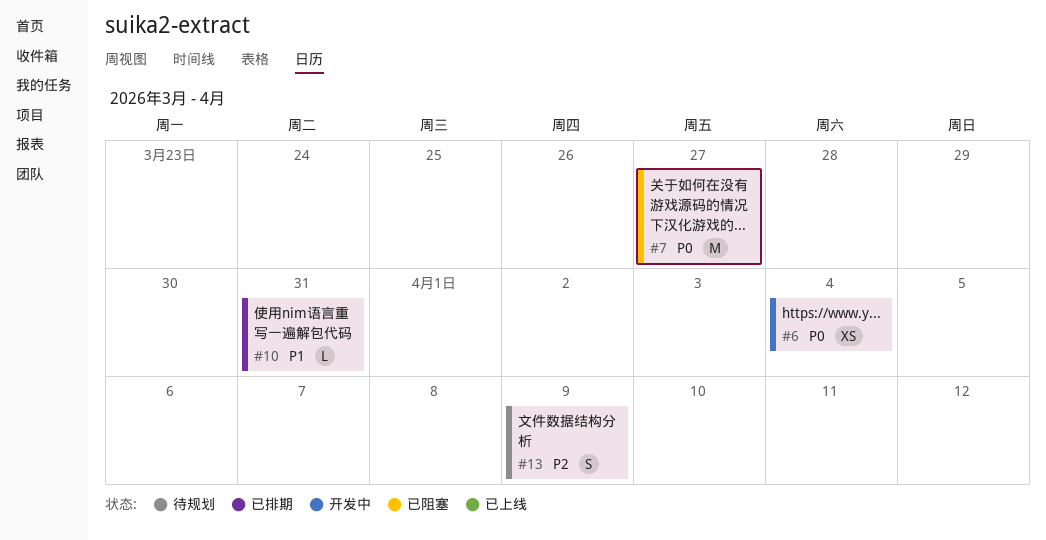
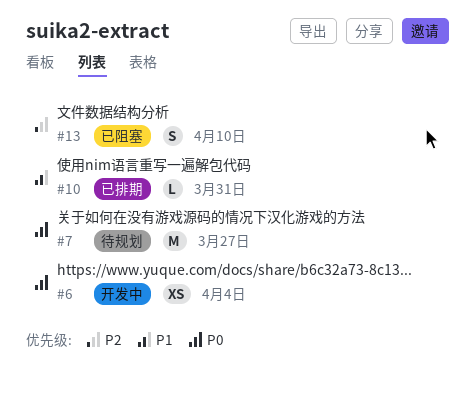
#7, status: 已阻塞 -> 待规划
#13, status: 待规划 -> 已阻塞
#13, due: Apr 9 -> Apr 10

